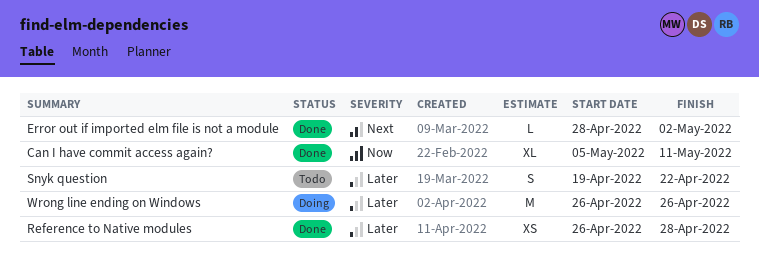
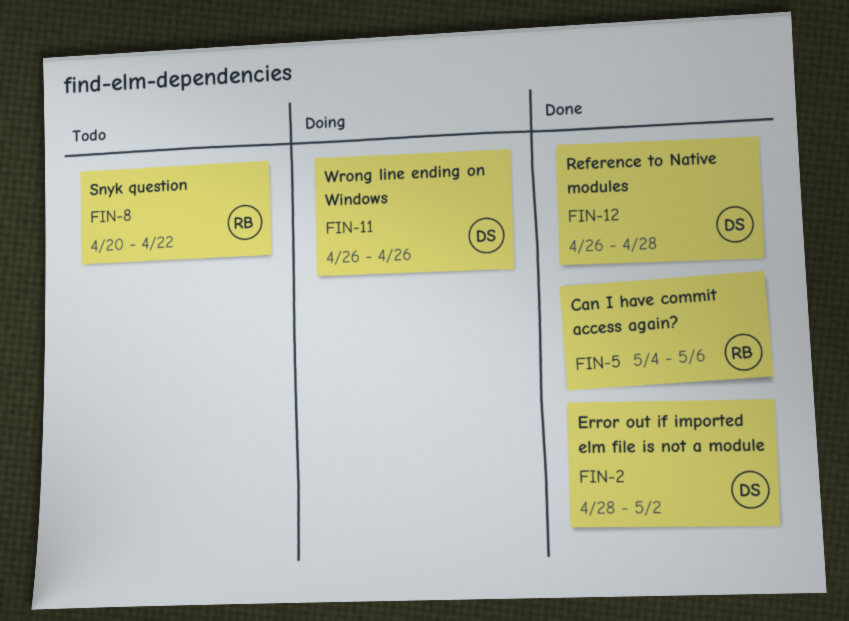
Can I have commit access again?, start: May 5 -> May 4
Can I have commit access again?, due: May 11 -> May 6
Snyk question, start: Apr 19 -> Apr 20

